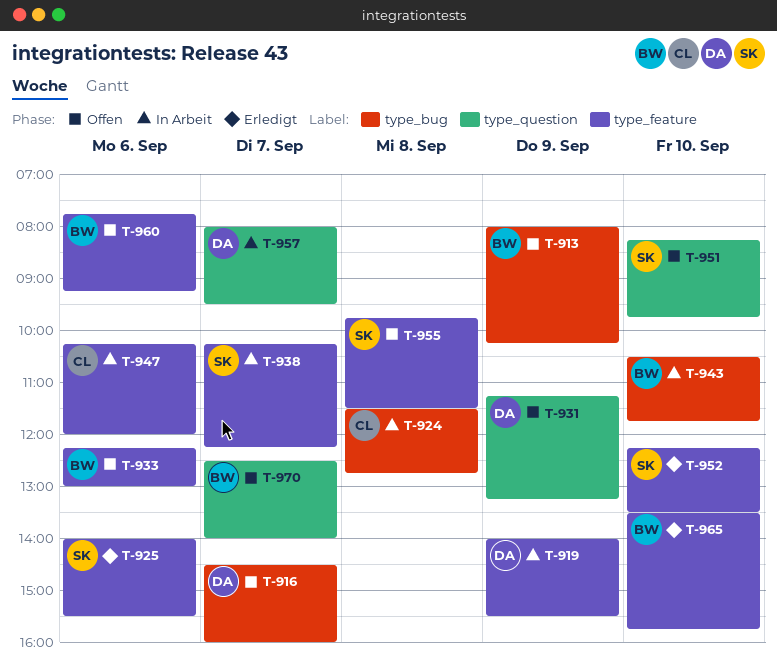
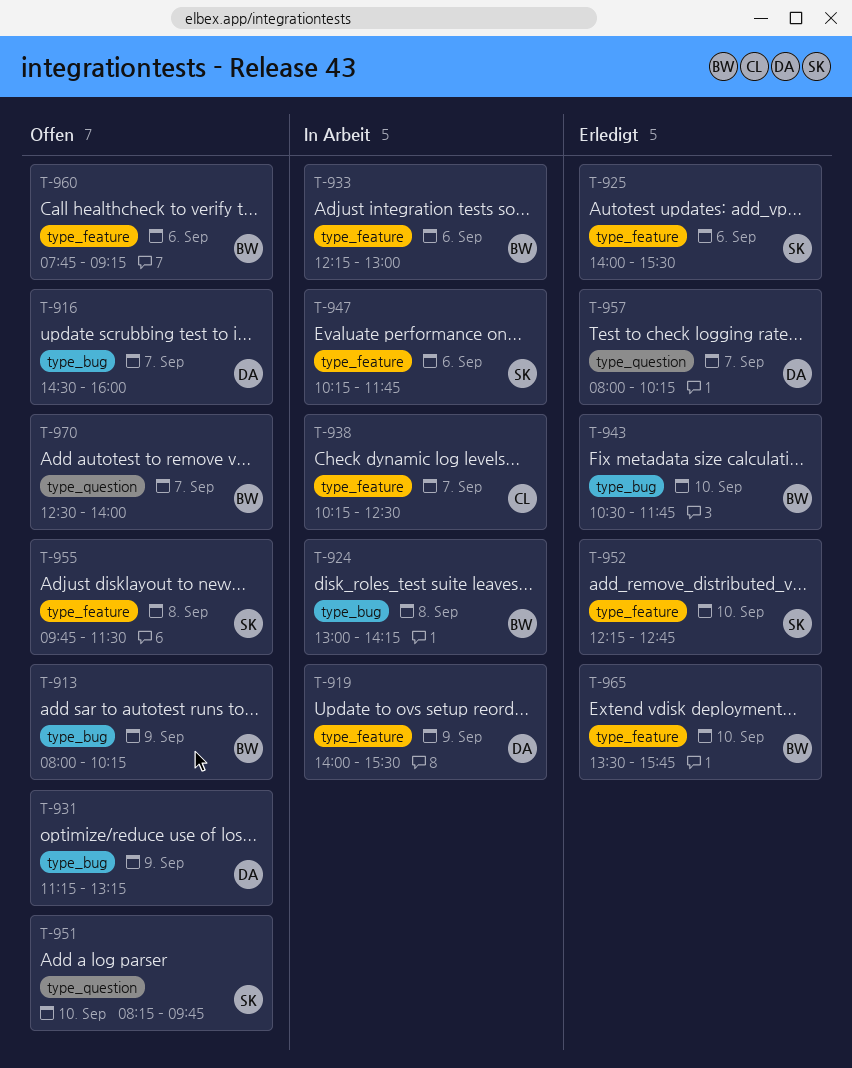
T-924, owner: CL -> BW
T-924, begins: 11:30 -> 13:00
T-924, ends: 12:45 -> 14:15
T-931, label: type_question -> type_bug
T-933, status: Offen -> In Arbeit
T-938, owner: SK -> CL
T-938, ends: 12:15 -> 12:30
T-943, status: In Arbeit -> Erledigt
T-947, owner: CL -> SK
T-947, ends: 12:00 -> 11:45
T-952, ends: 13:30 -> 12:45
T-957, status: In Arbeit -> Erledigt
T-957, ends: 09:30 -> 10:15

